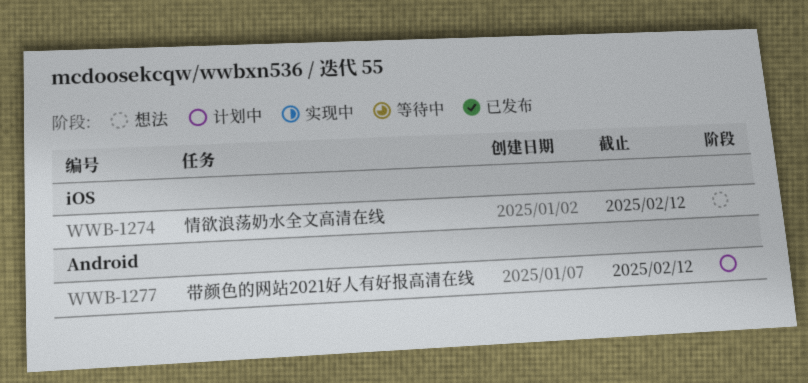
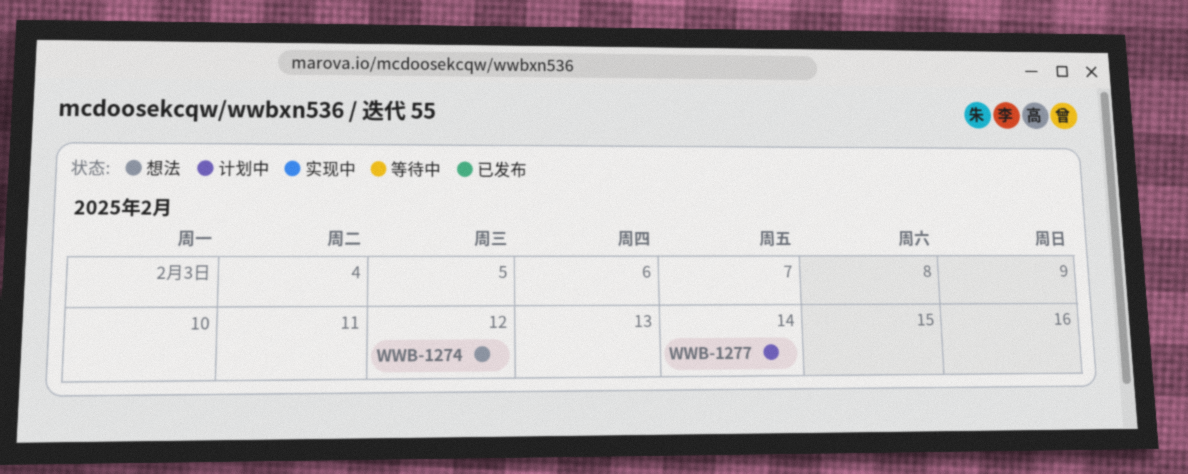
WWB-1277, due: Feb 12 -> Feb 14

